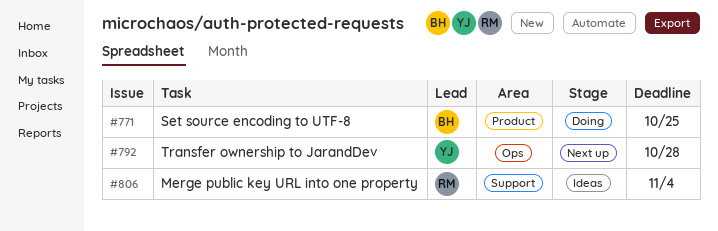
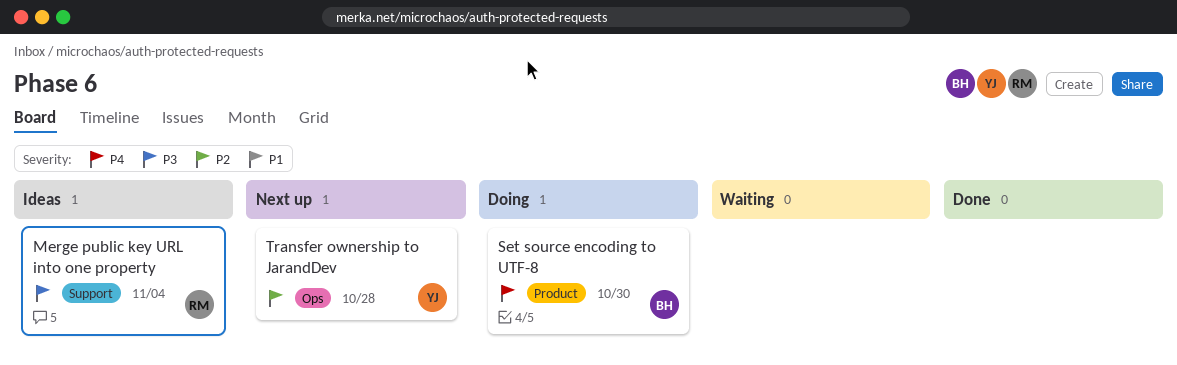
Set source encoding to UTF-8, due: Oct 25 -> Oct 30

